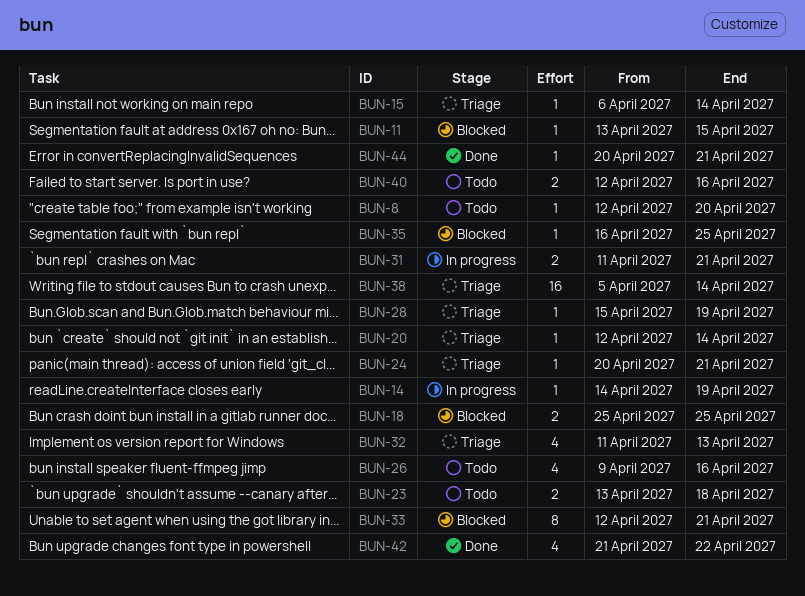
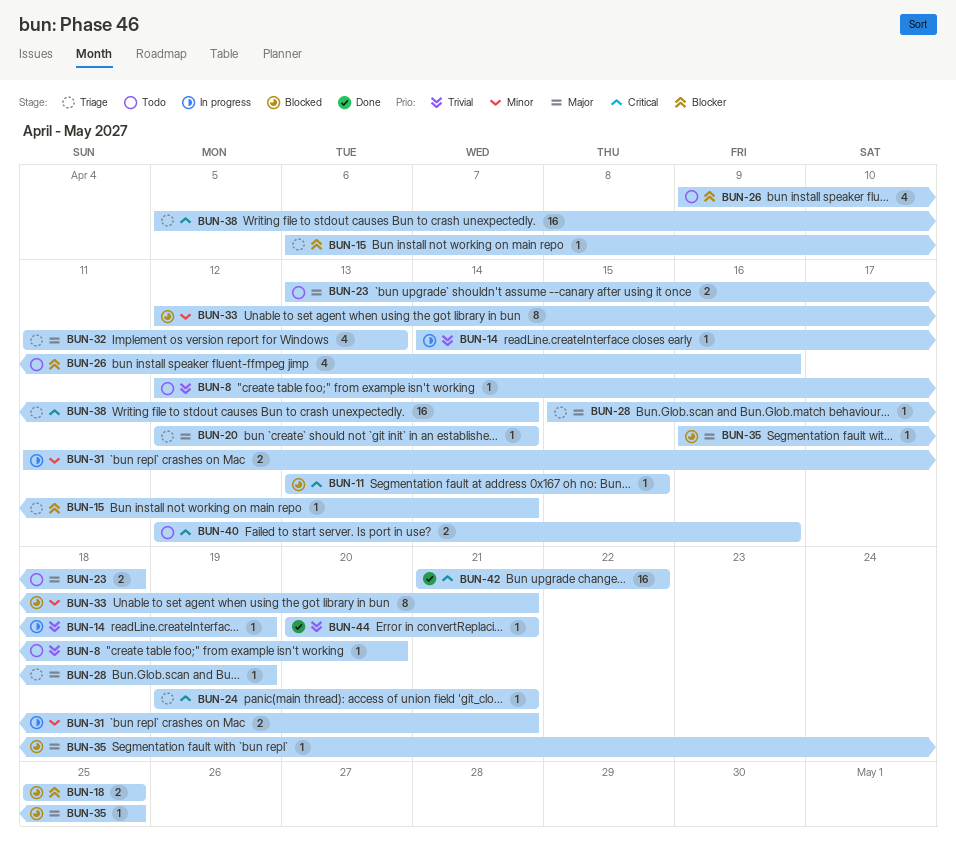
BUN-24, start: Apr 20 -> Apr 19
BUN-42, estimate: 4 -> 16

